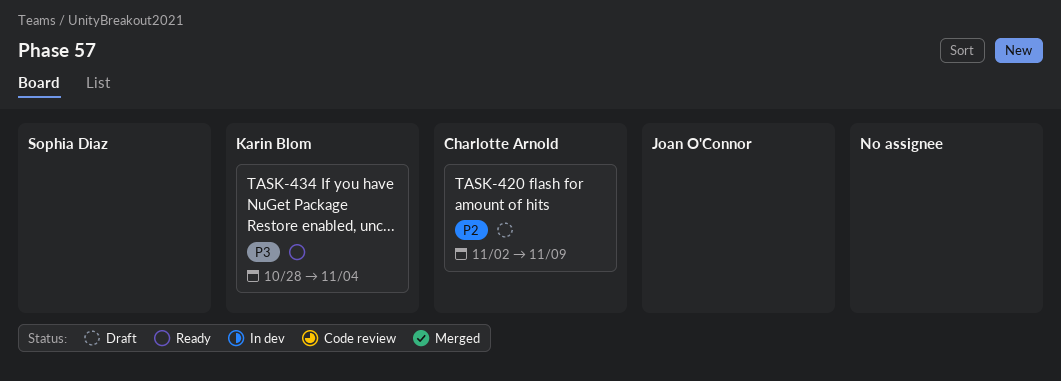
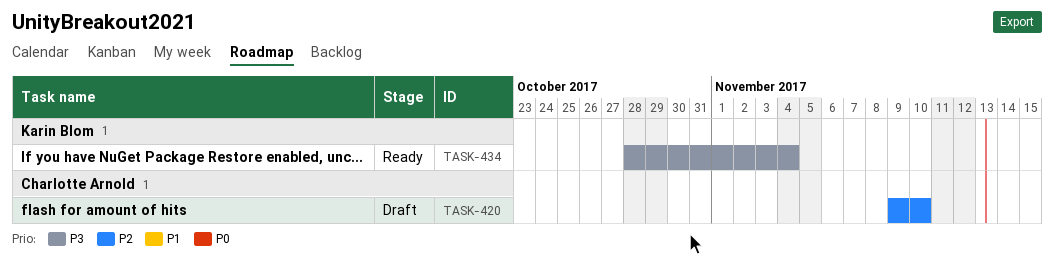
TASK-420, start: Nov 2 -> Nov 9
TASK-420, due: Nov 9 -> Nov 10

